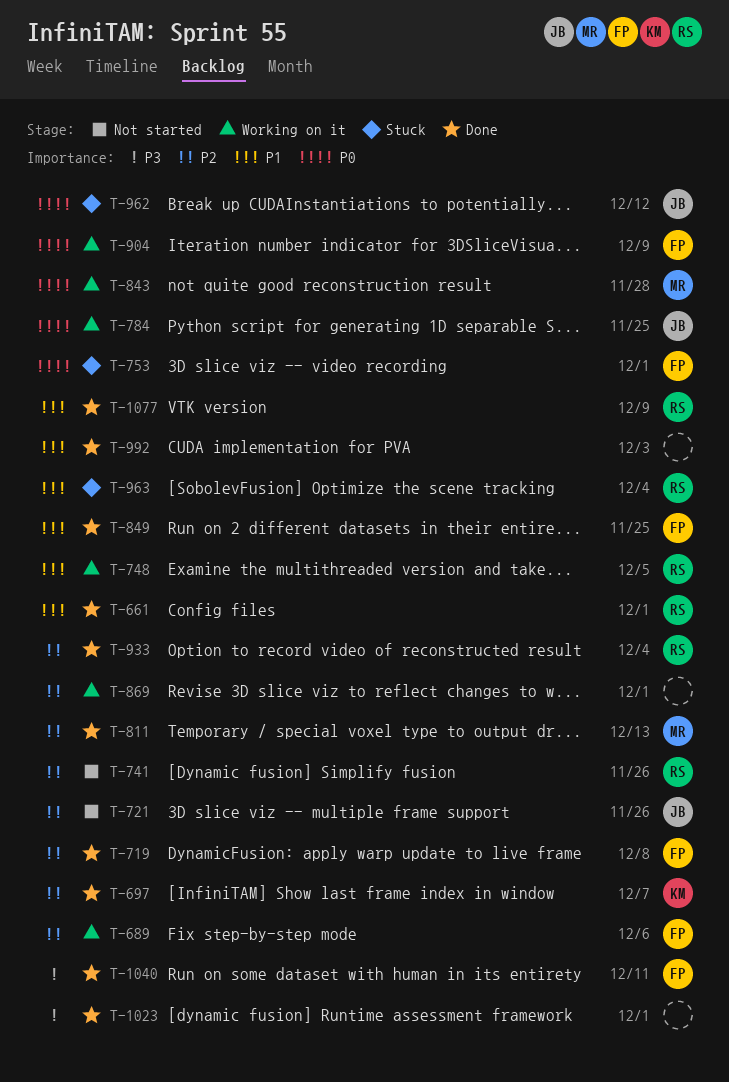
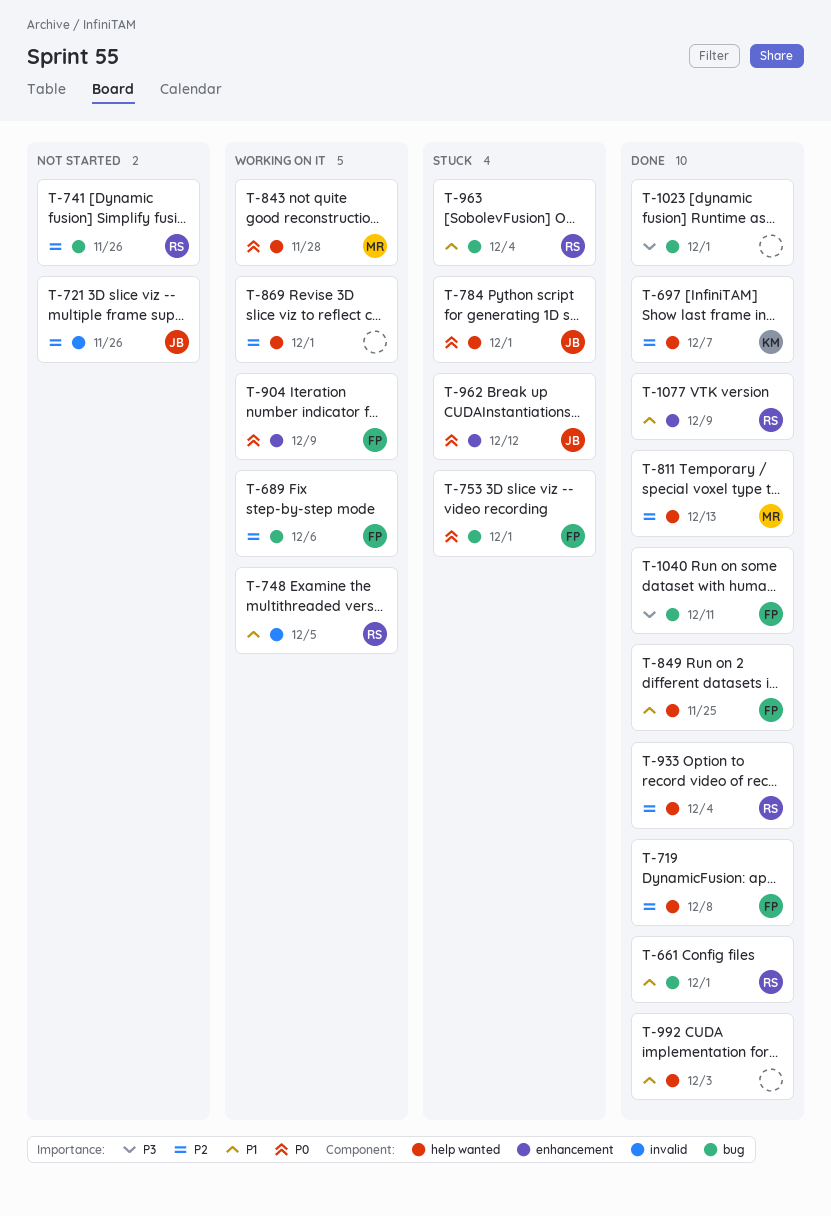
T-784, status: Working on it -> Stuck
T-784, due: Nov 25 -> Dec 1

